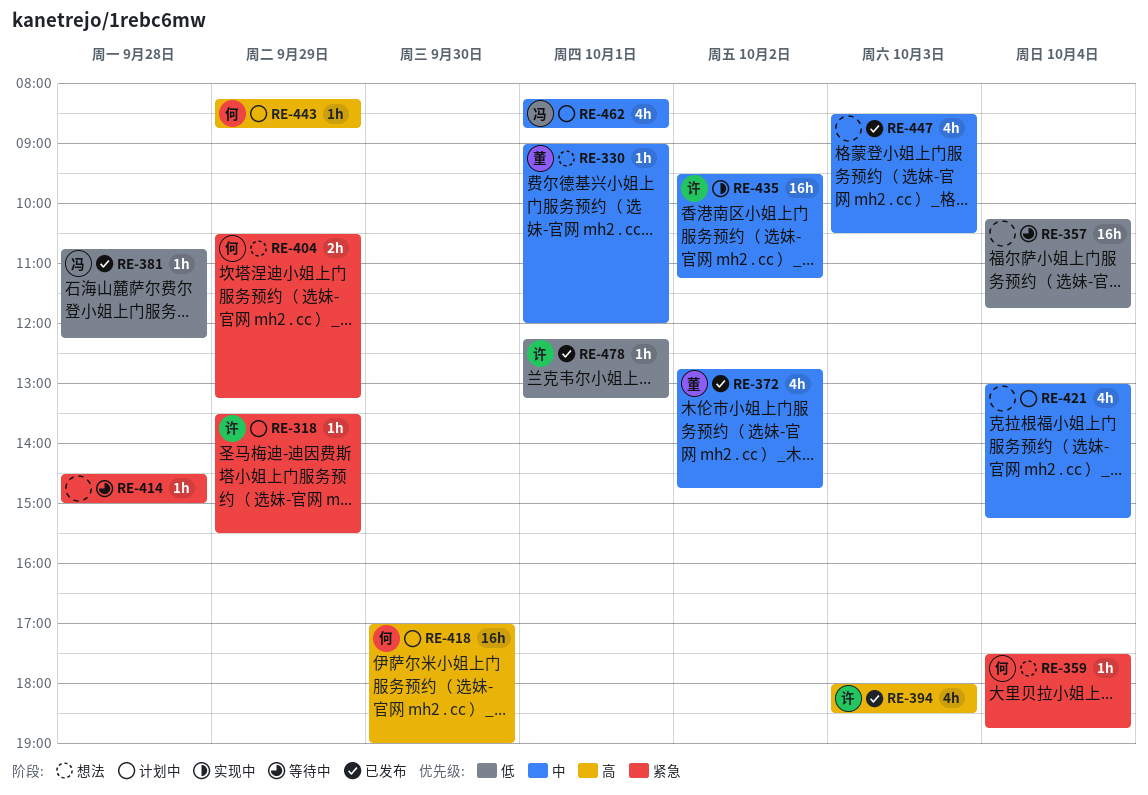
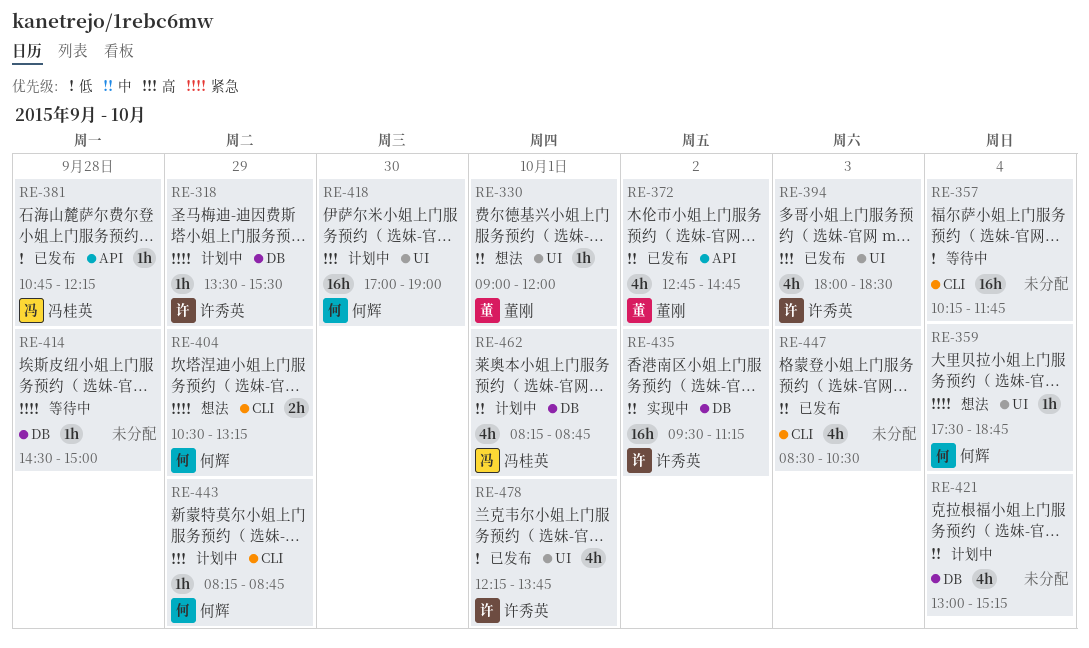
RE-478, estimate: 1h -> 4h
RE-478, ends: 13:15 -> 13:45

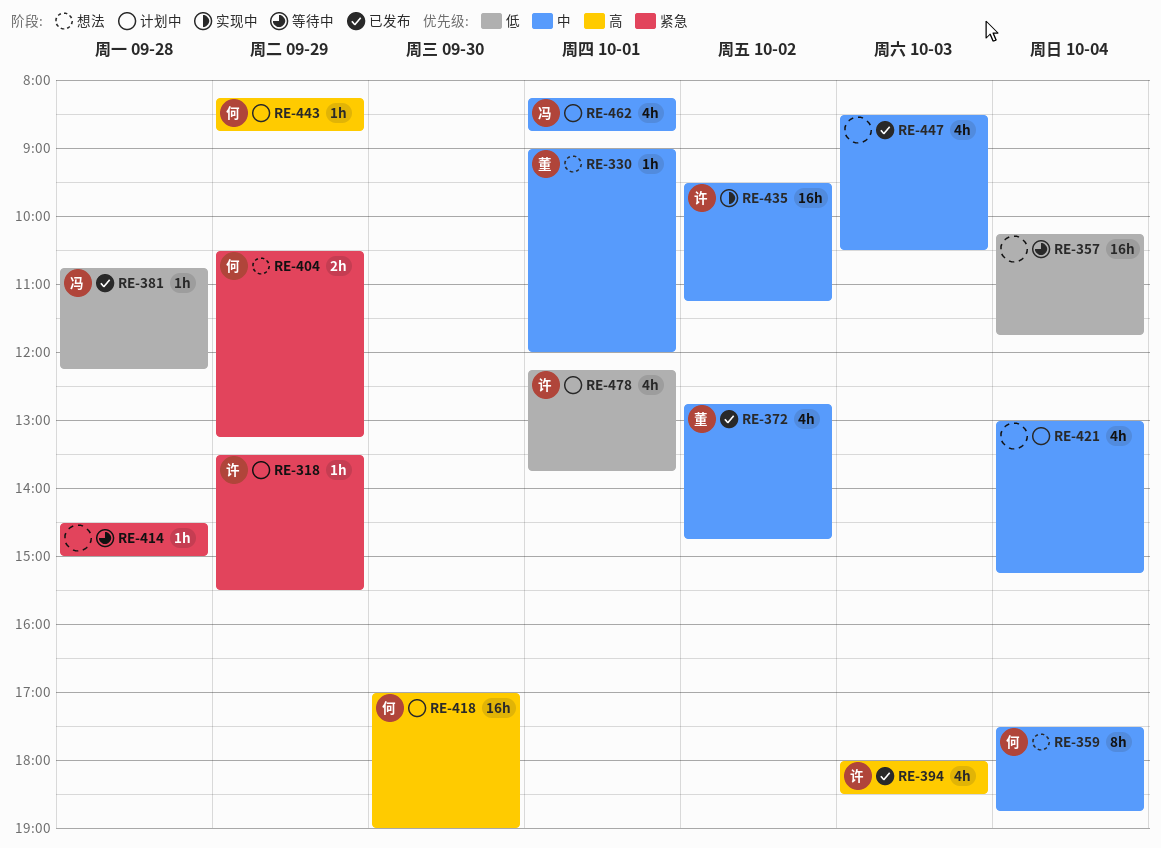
RE-359, priority: 紧急 -> 中
RE-359, estimate: 1h -> 8h
RE-478, status: 已发布 -> 计划中

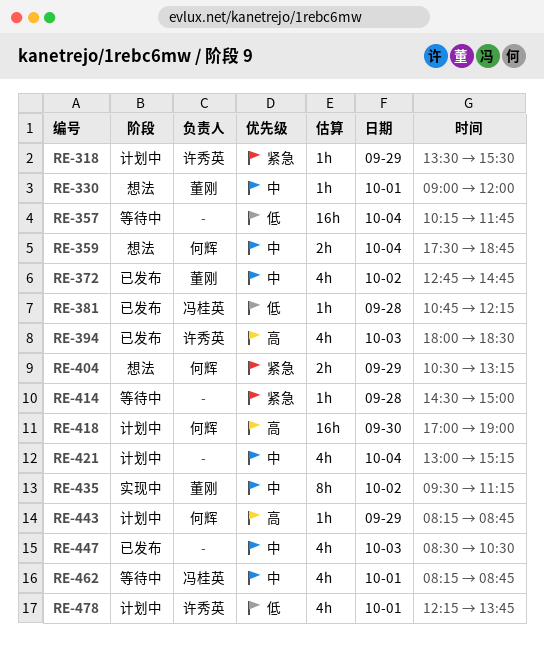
RE-359, estimate: 8h -> 2h
RE-435, owner: 许秀英 -> 董刚
RE-435, estimate: 16h -> 8h
RE-462, status: 计划中 -> 等待中

